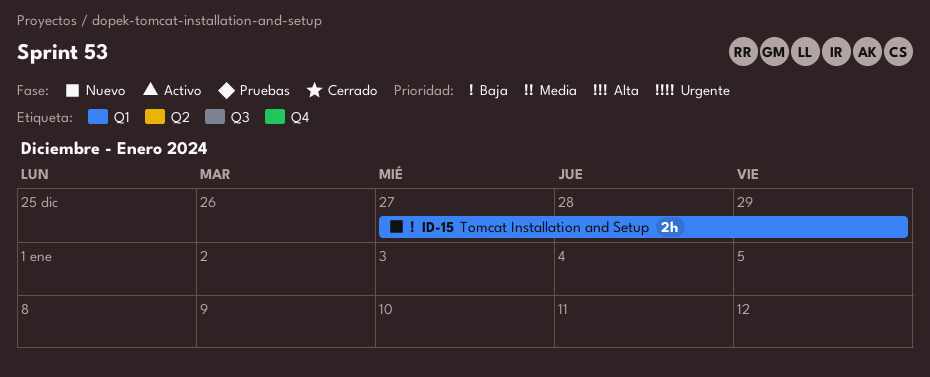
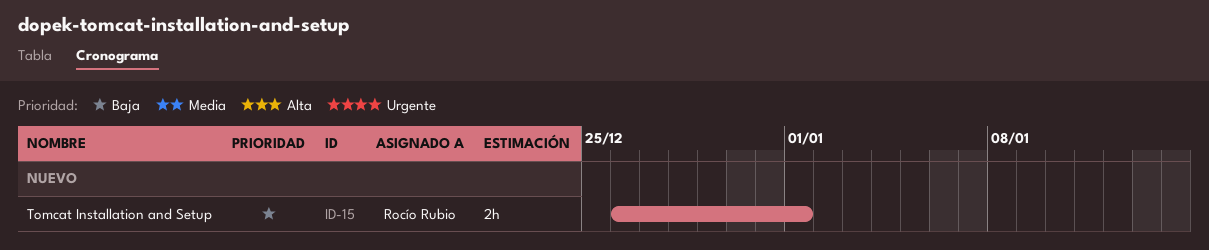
ID-15, start: Dec 27 -> Dec 26
ID-15, due: Dec 29 -> Jan 1

